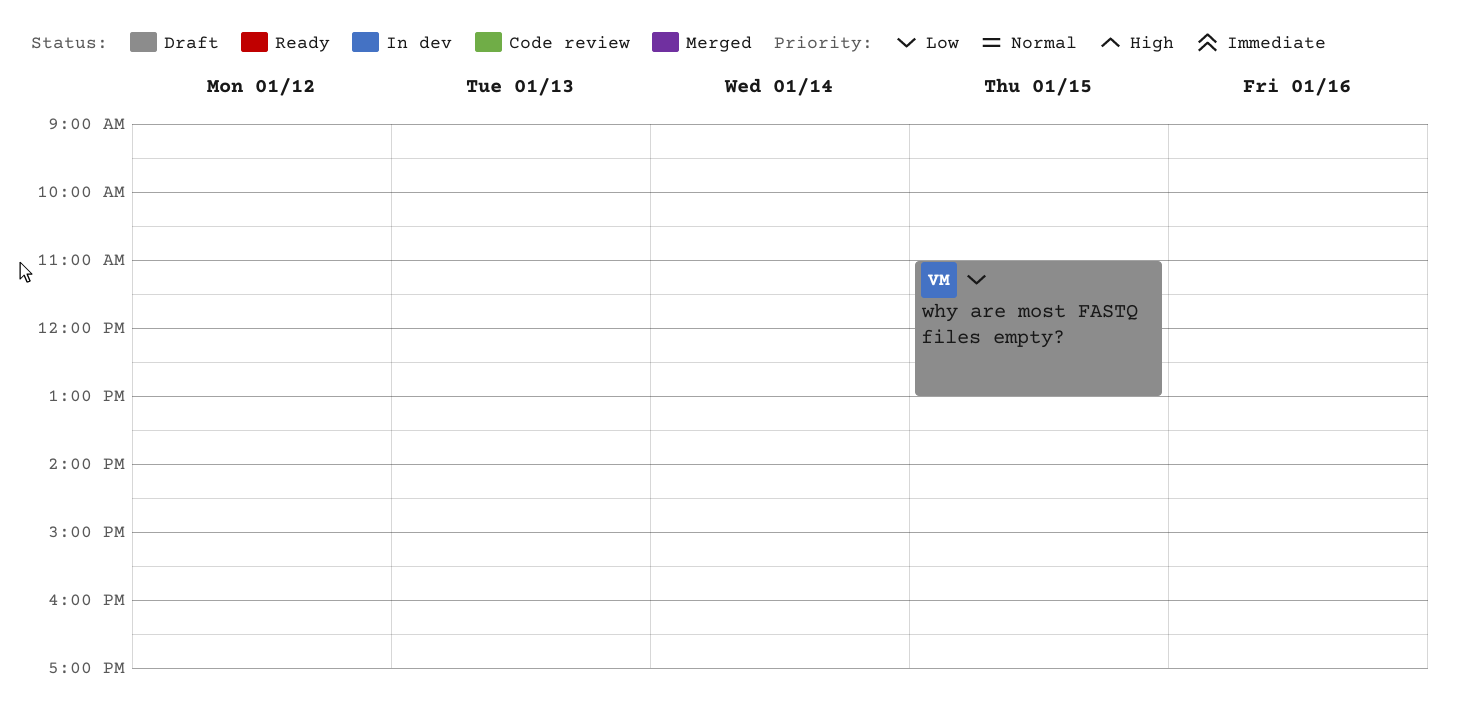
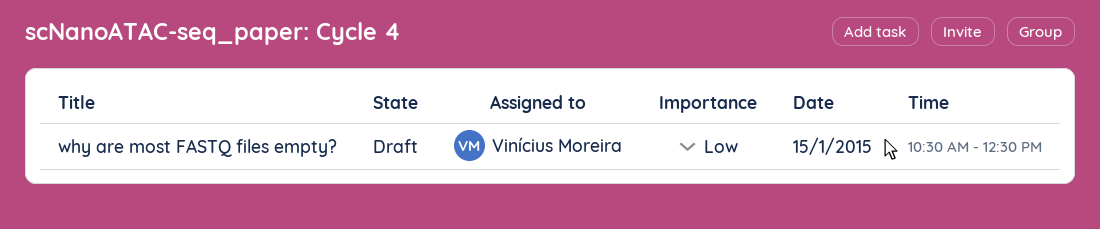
why are most FASTQ files empty?, begins: 11:00 -> 10:30
why are most FASTQ files empty?, ends: 13:00 -> 12:30

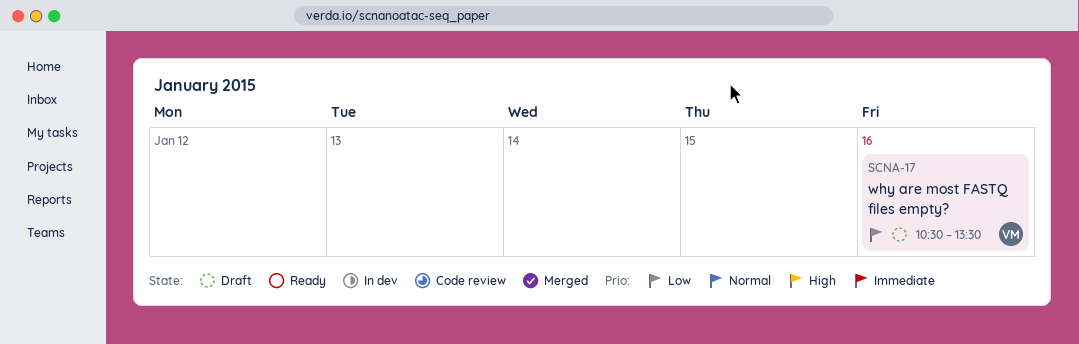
why are most FASTQ files empty?, day: Jan 15 -> Jan 16
why are most FASTQ files empty?, ends: 12:30 -> 13:30

